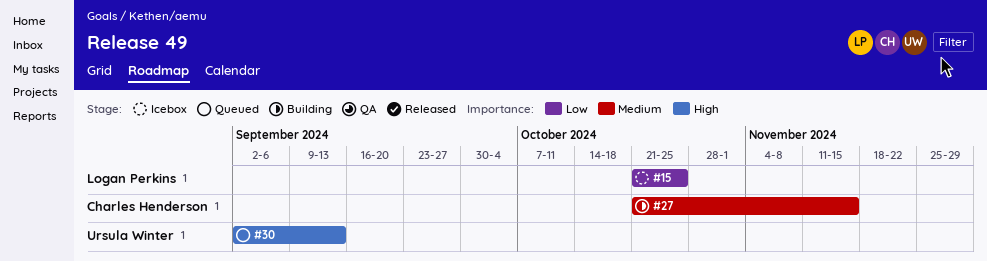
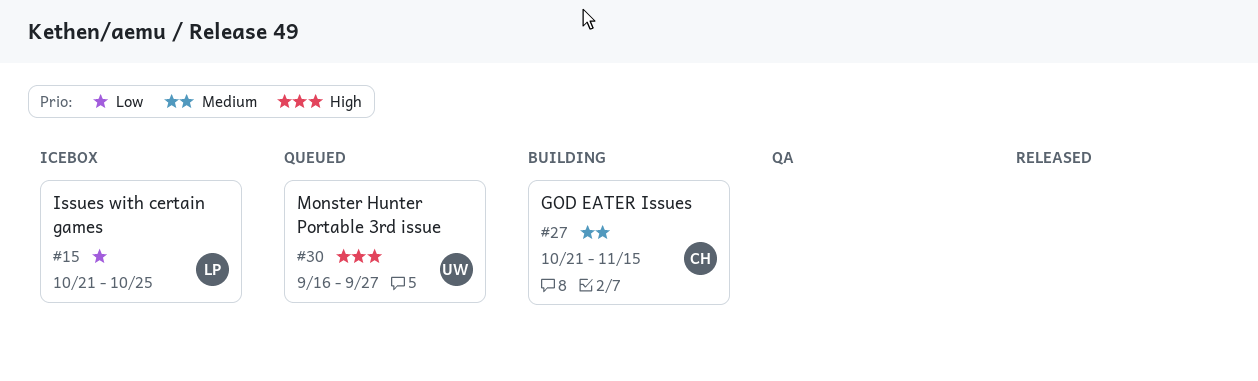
#30, start: Sep 2 -> Sep 16
#30, due: Sep 13 -> Sep 27

